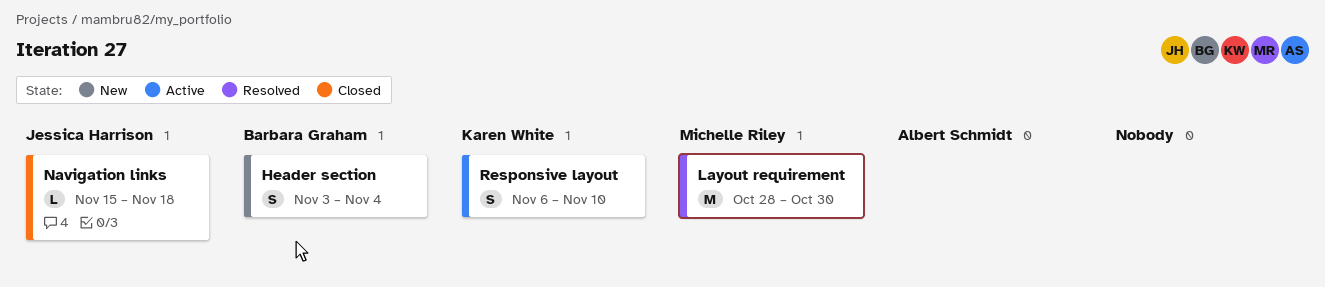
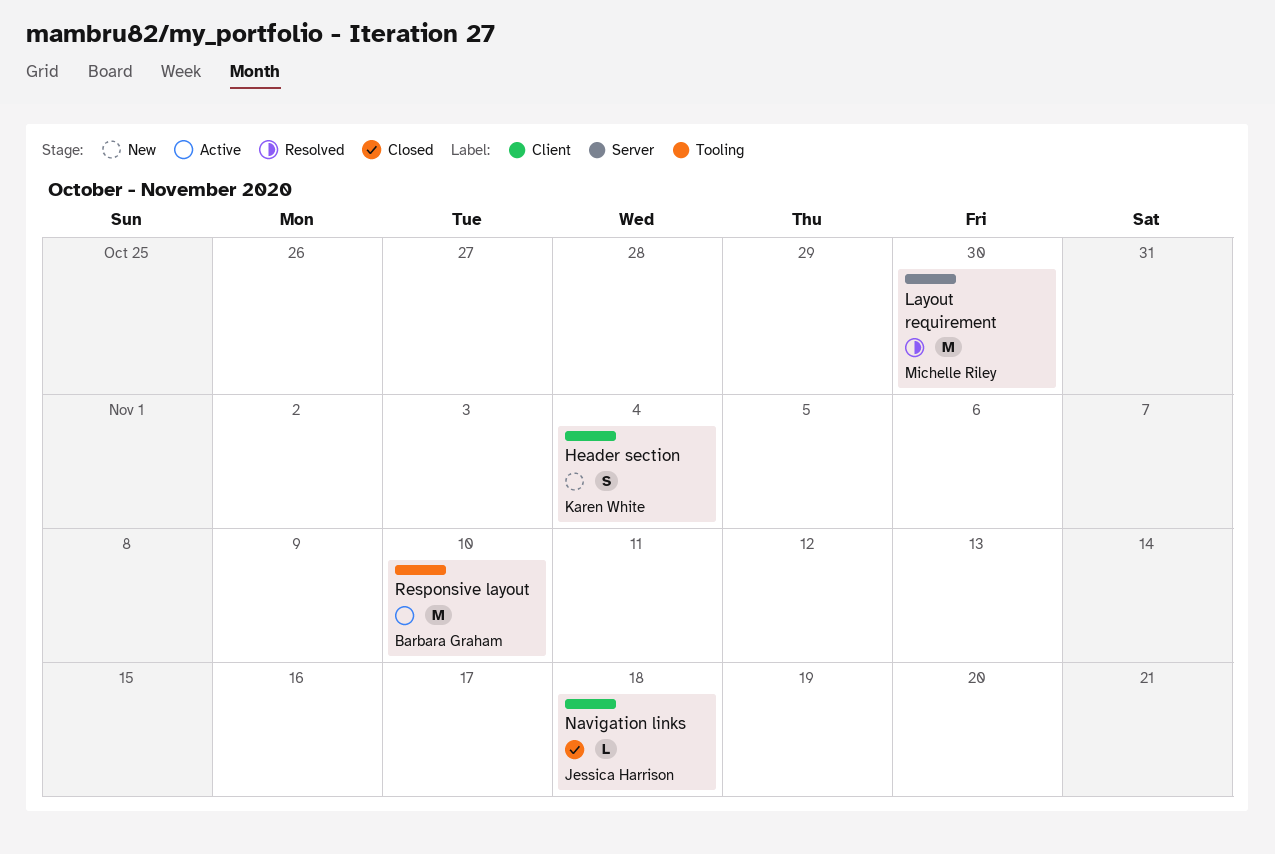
Header section, owner: Barbara Graham -> Karen White
Responsive layout, owner: Karen White -> Barbara Graham
Responsive layout, estimate: S -> M

